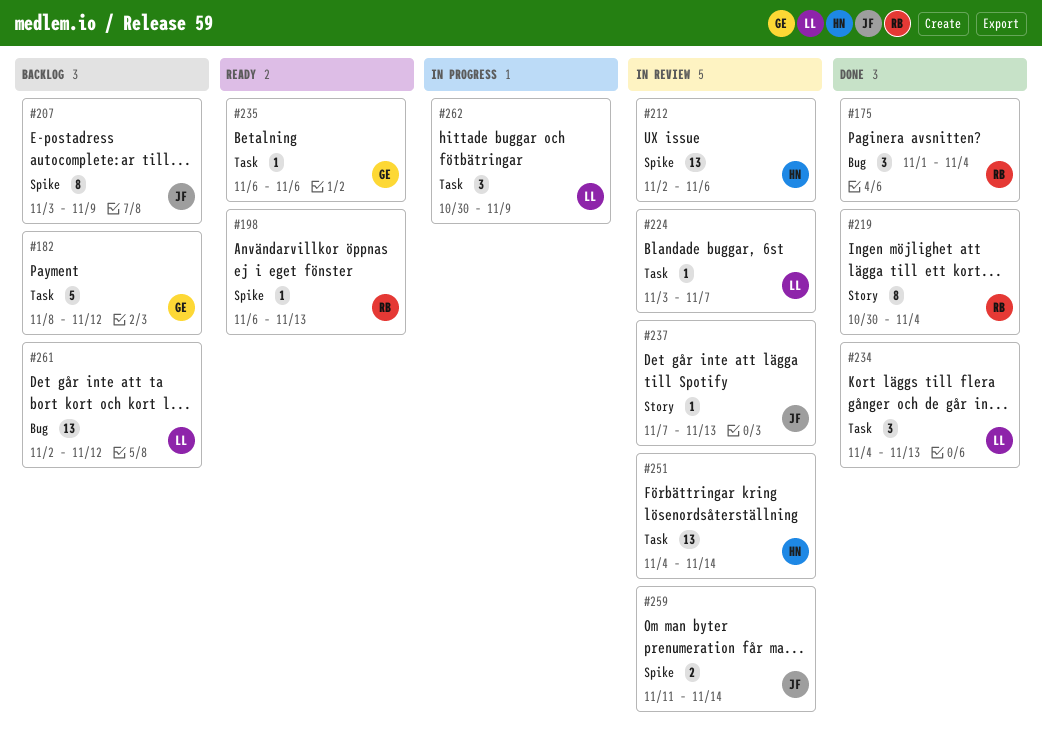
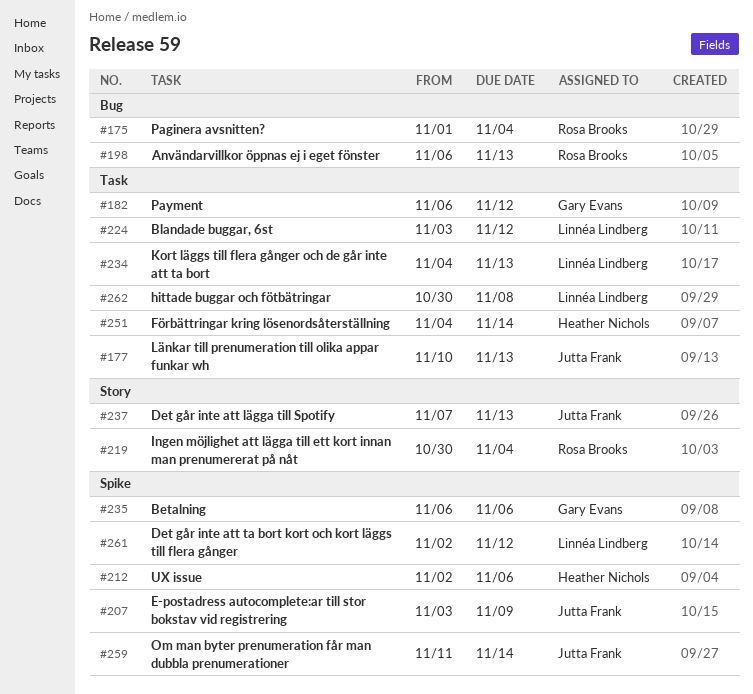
#177: none -> present
#182, start: Nov 8 -> Nov 6
#198, label: Spike -> Bug
#224, due: Nov 7 -> Nov 12
#235, label: Task -> Spike
#261, label: Bug -> Spike
#262, due: Nov 9 -> Nov 8

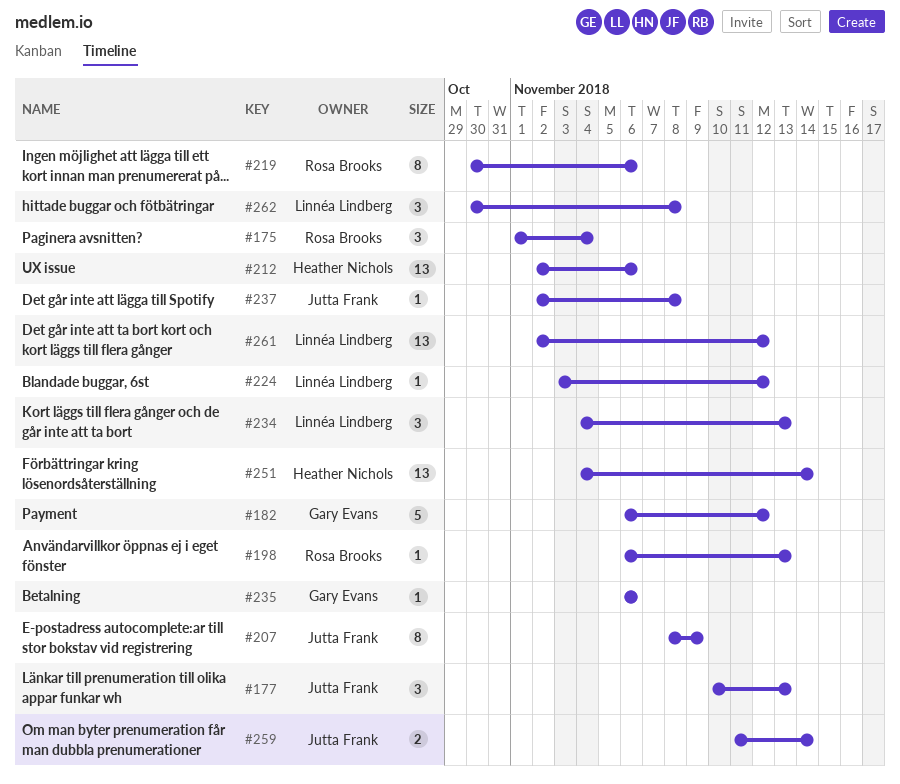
#207, start: Nov 3 -> Nov 8
#219, due: Nov 4 -> Nov 6
#237, start: Nov 7 -> Nov 2
#237, due: Nov 13 -> Nov 8

